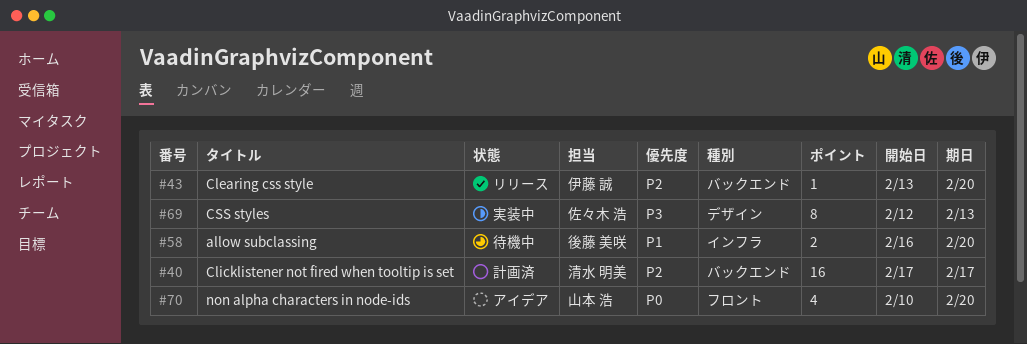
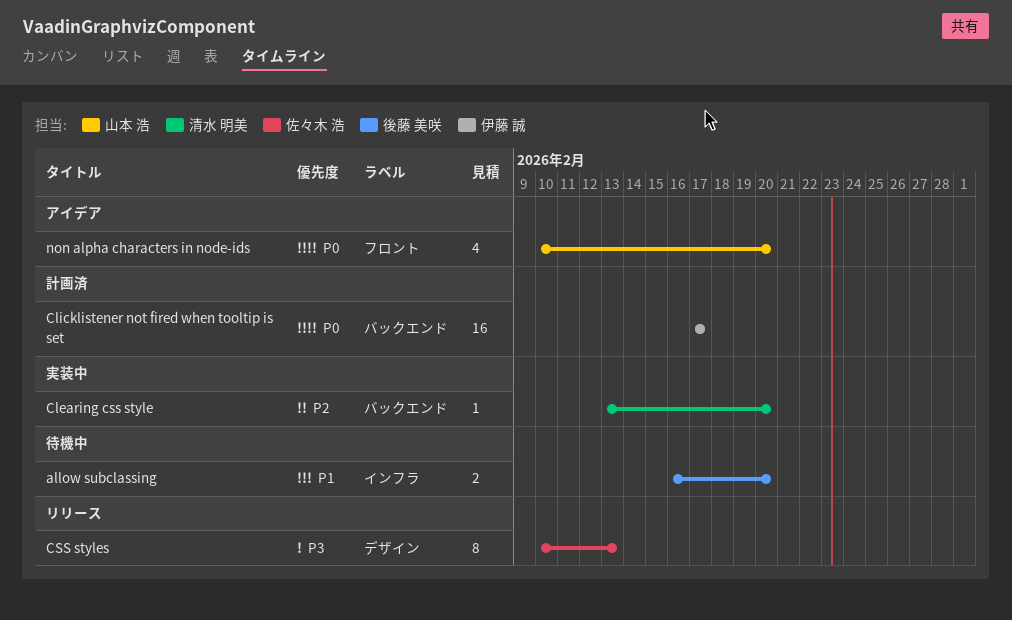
Clearing css style, status: リリース -> 実装中
Clearing css style, owner: 伊藤 誠 -> 清水 明美
Clicklistener not fired when tooltip is set, owner: 清水 明美 -> 伊藤 誠
Clicklistener not fired when tooltip is set, priority: P2 -> P0
CSS styles, status: 実装中 -> リリース
CSS styles, start: Feb 12 -> Feb 10

